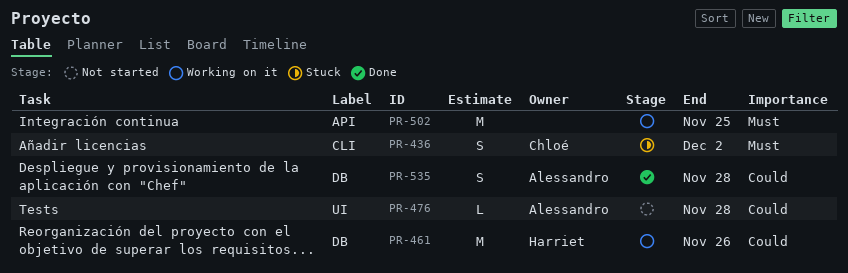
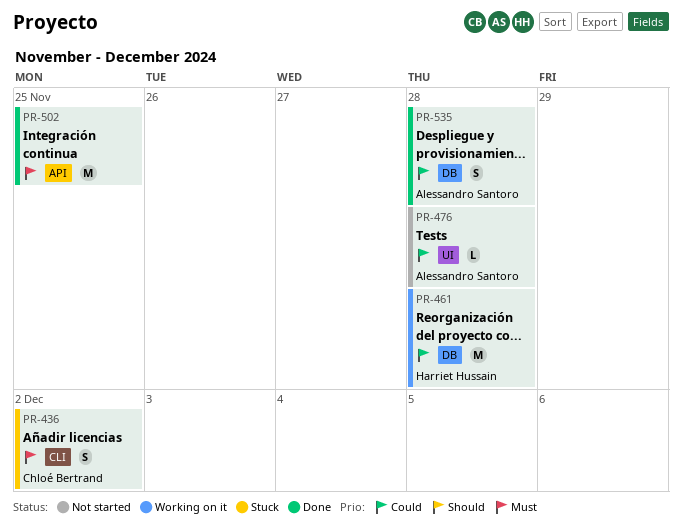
PR-461, due: Nov 26 -> Nov 28
PR-502, status: Working on it -> Done

